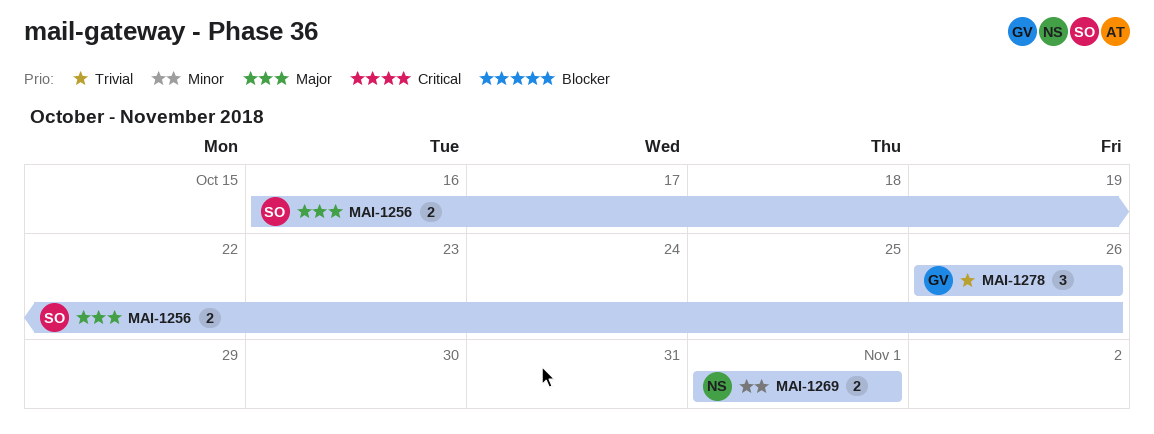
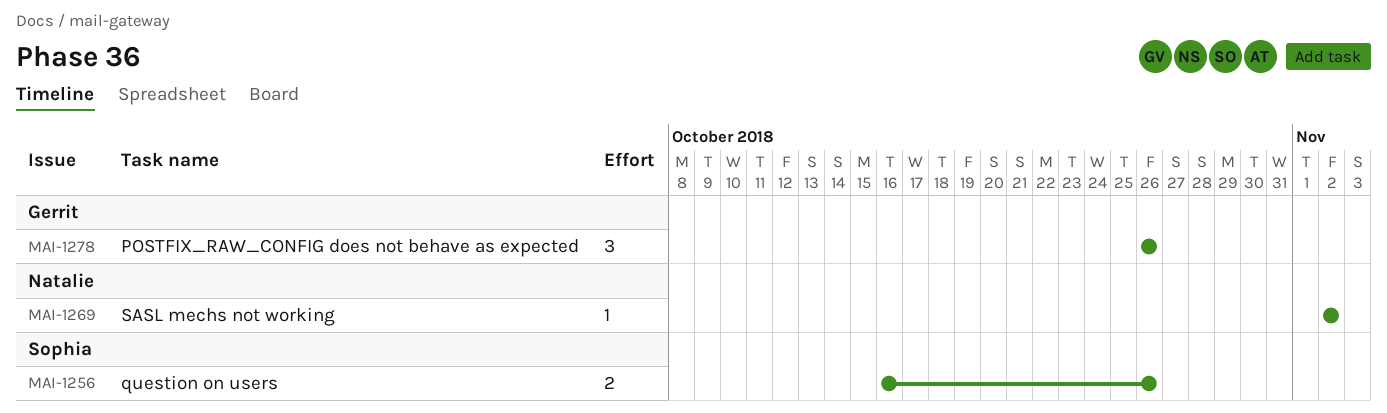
MAI-1269, estimate: 2 -> 1
MAI-1269, start: Nov 1 -> Nov 2
MAI-1269, due: Nov 1 -> Nov 2

